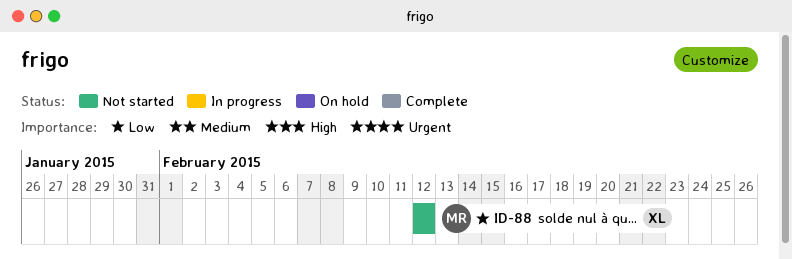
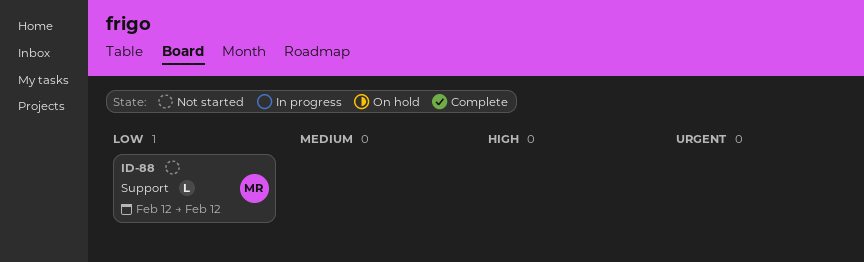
ID-88, estimate: XL -> L

